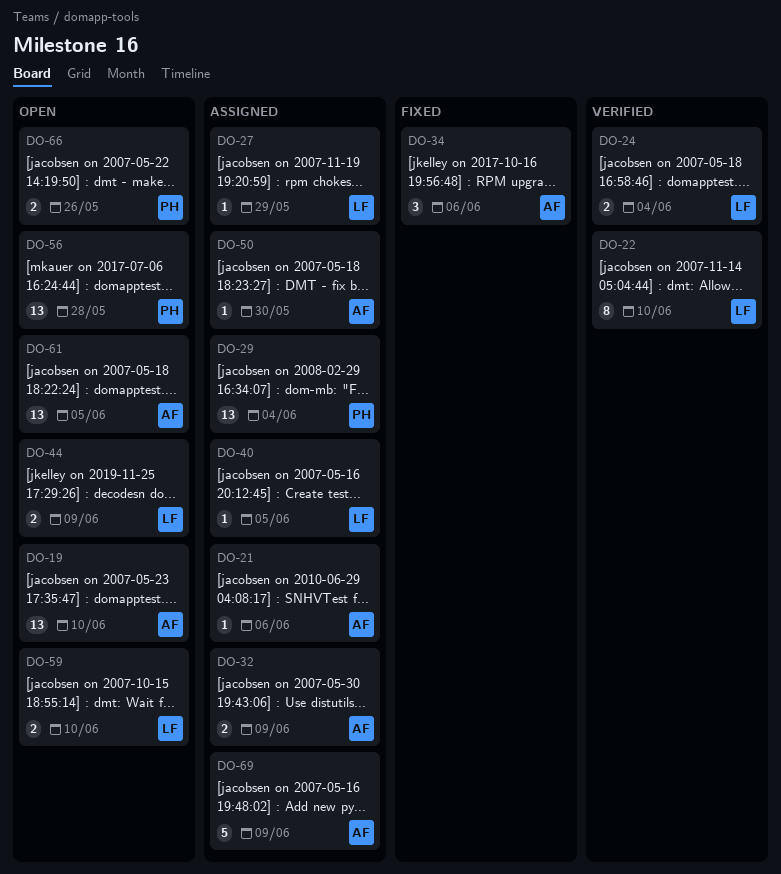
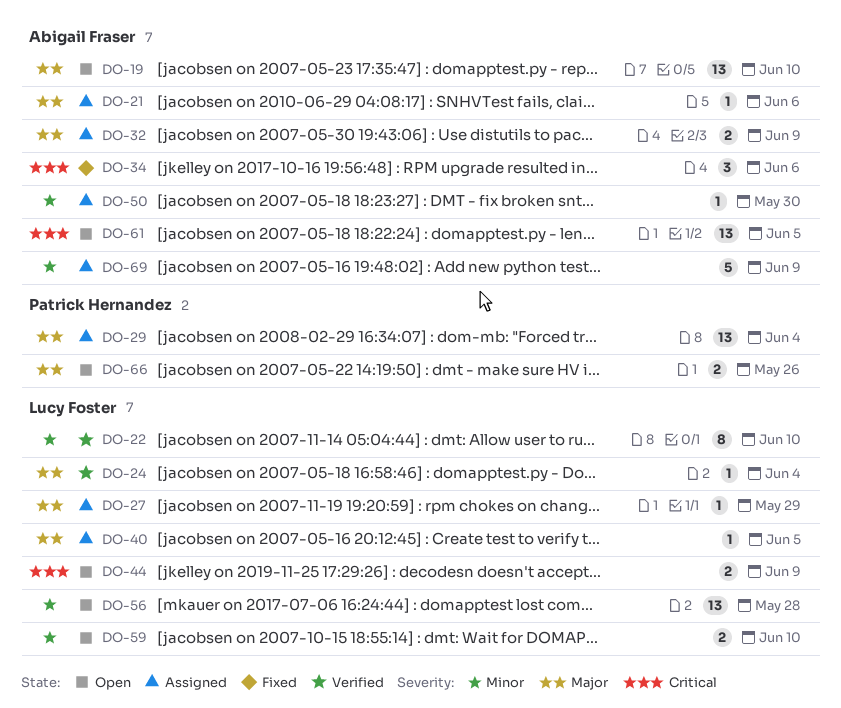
DO-24, estimate: 2 -> 1
DO-56, owner: Patrick Hernandez -> Lucy Foster

